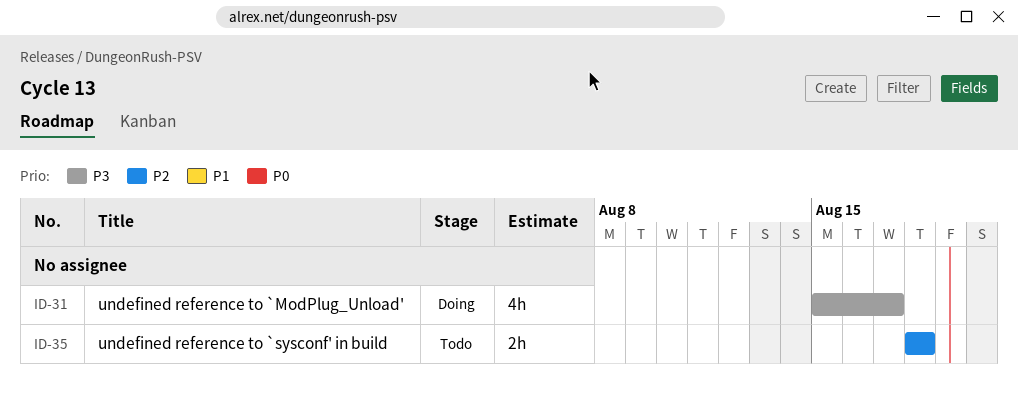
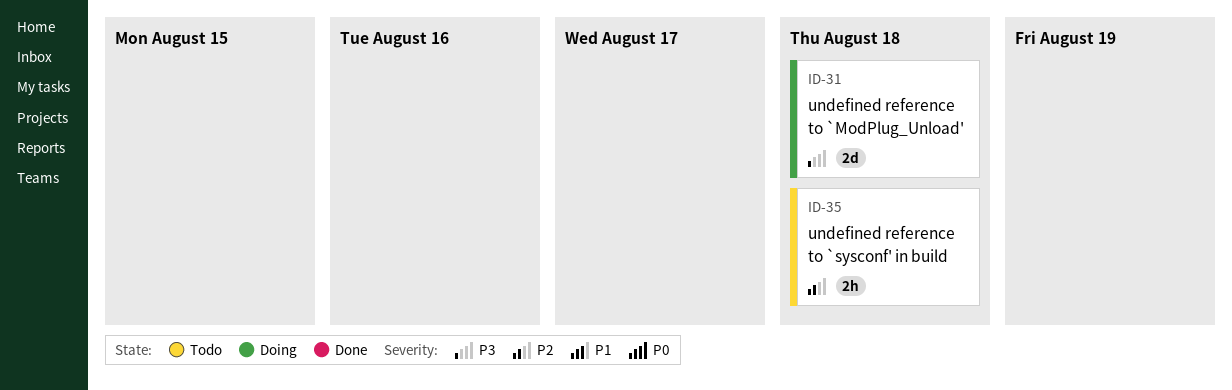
ID-31, estimate: 4h -> 2d
ID-31, due: Aug 17 -> Aug 18

